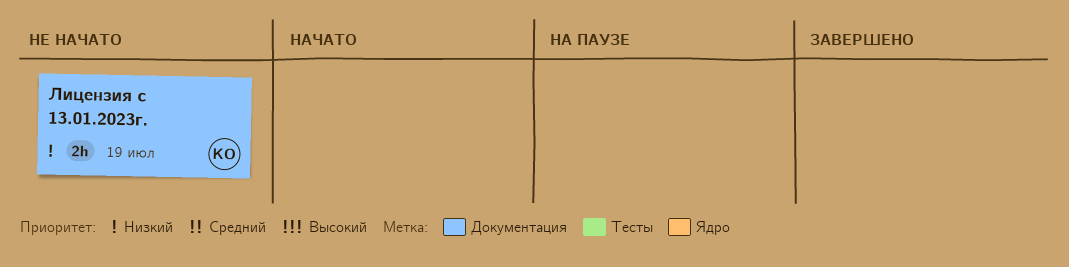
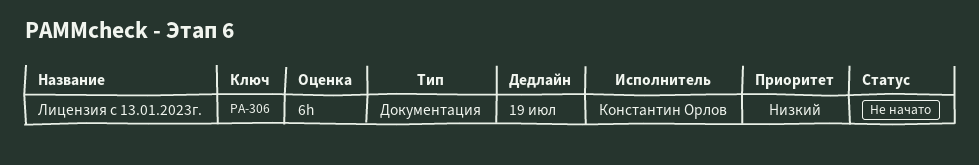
Лицензия с 13.01.2023г., estimate: 2h -> 6h

